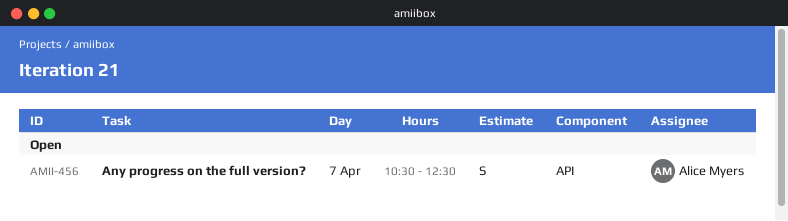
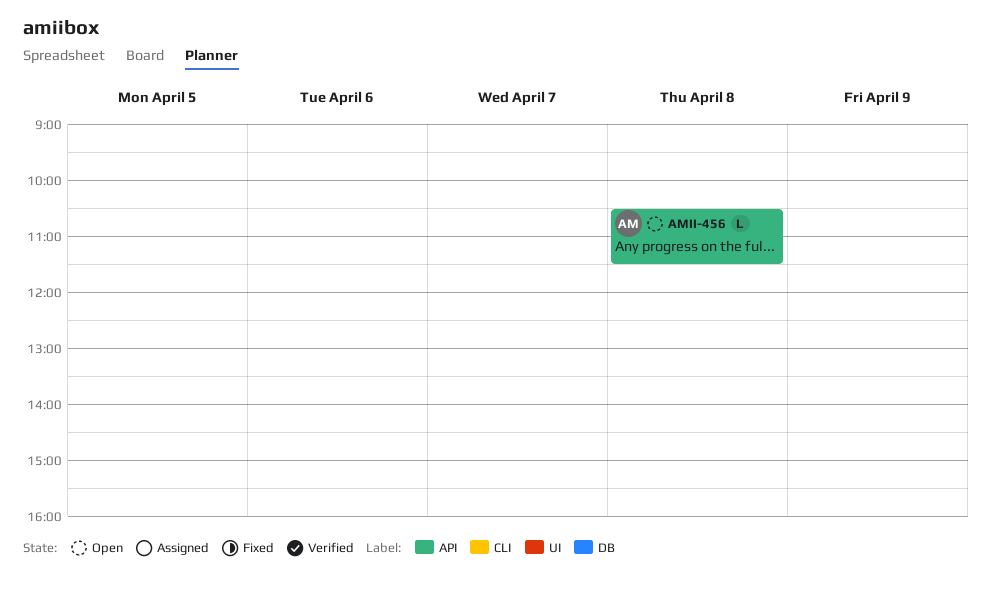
AMII-456, estimate: S -> L
AMII-456, day: Apr 7 -> Apr 8
AMII-456, ends: 12:30 -> 11:30

